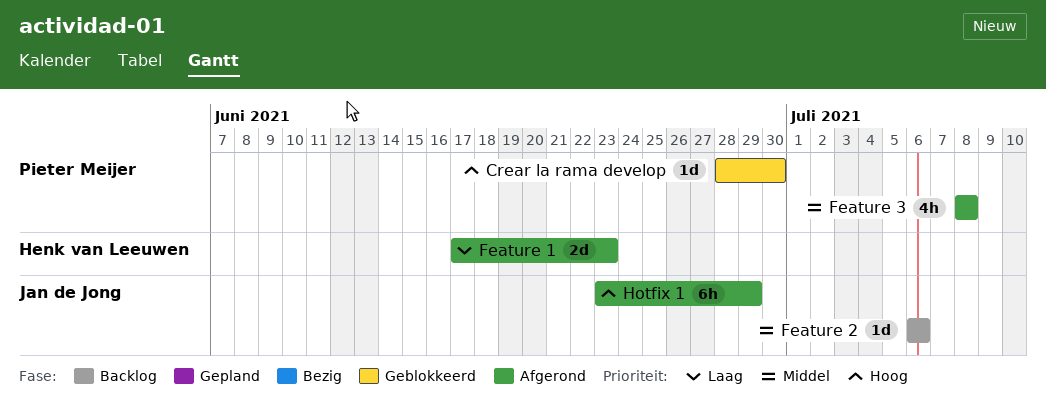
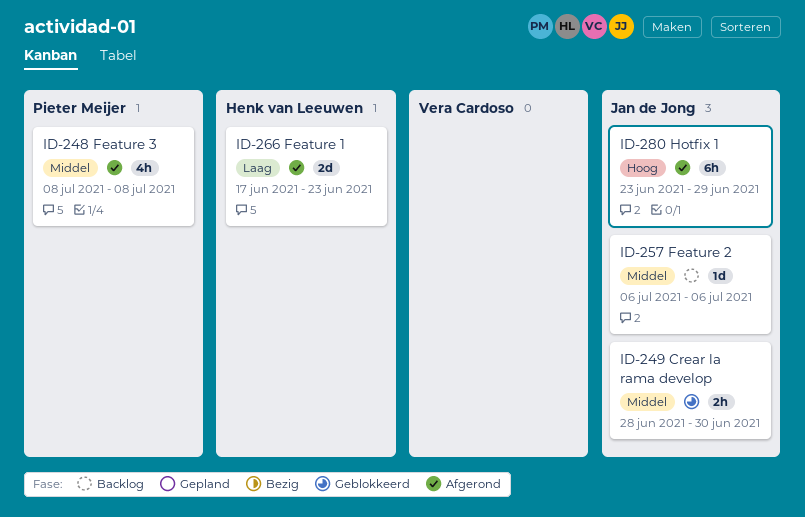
Crear la rama develop, owner: Pieter Meijer -> Jan de Jong
Crear la rama develop, priority: Hoog -> Middel
Crear la rama develop, estimate: 1d -> 2h

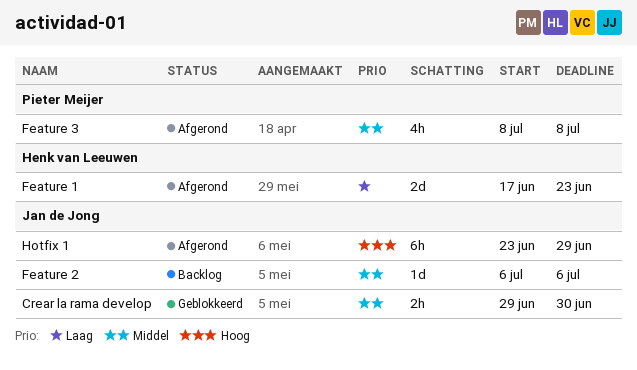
Crear la rama develop, start: Jun 28 -> Jun 29

